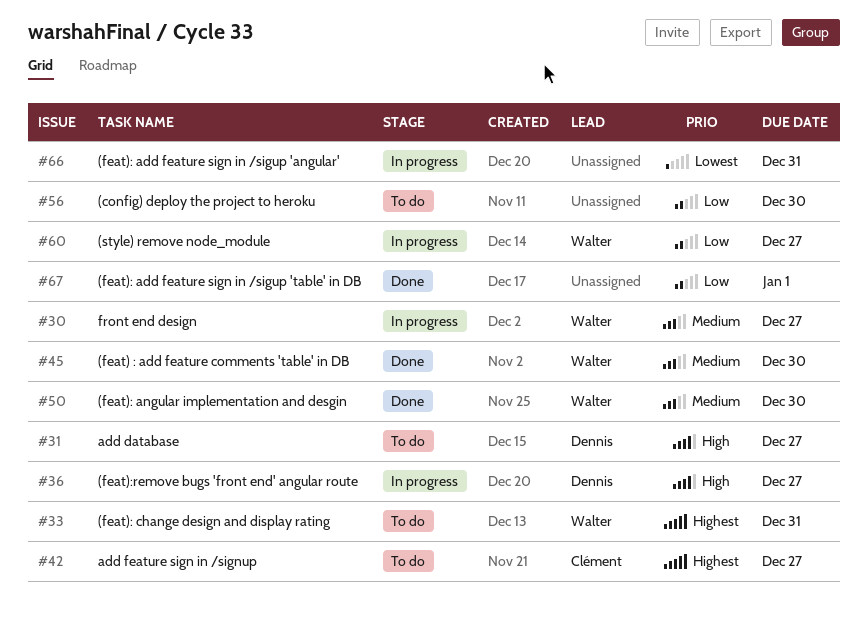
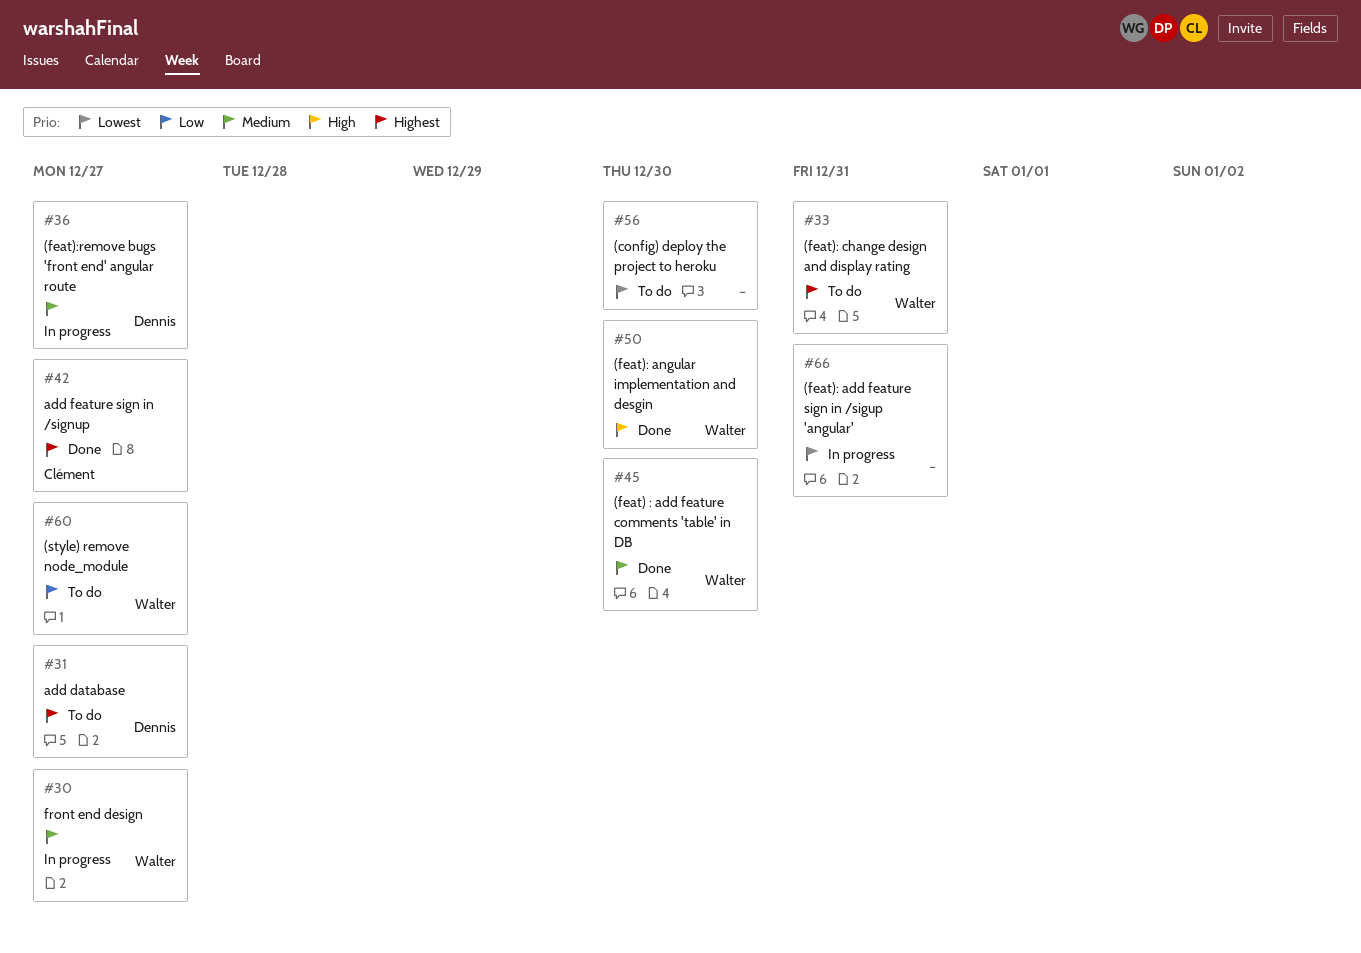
#31, priority: High -> Highest
#36, priority: High -> Medium
#42, status: To do -> Done
#50, priority: Medium -> High
#56, priority: Low -> Lowest
#60, status: In progress -> To do
#67: present -> none

